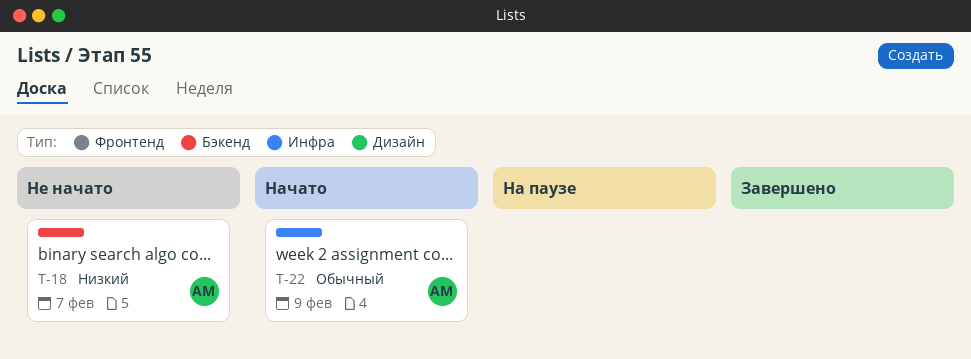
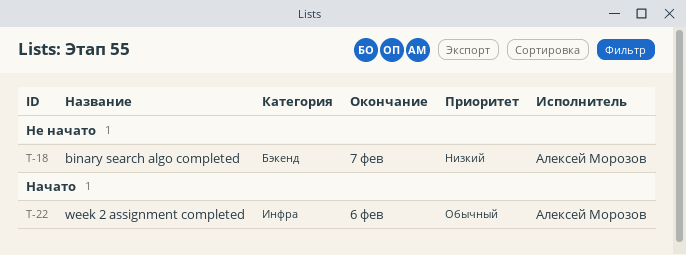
T-22, due: Feb 9 -> Feb 6

